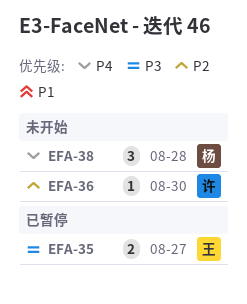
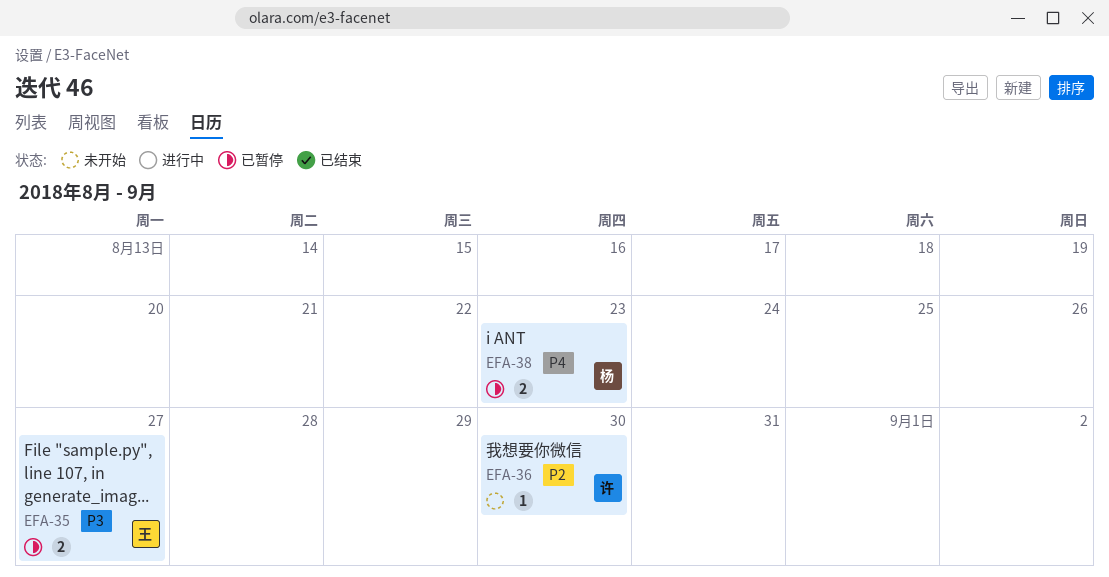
EFA-38, status: 未开始 -> 已暂停
EFA-38, estimate: 3 -> 2
EFA-38, due: Aug 28 -> Aug 23

